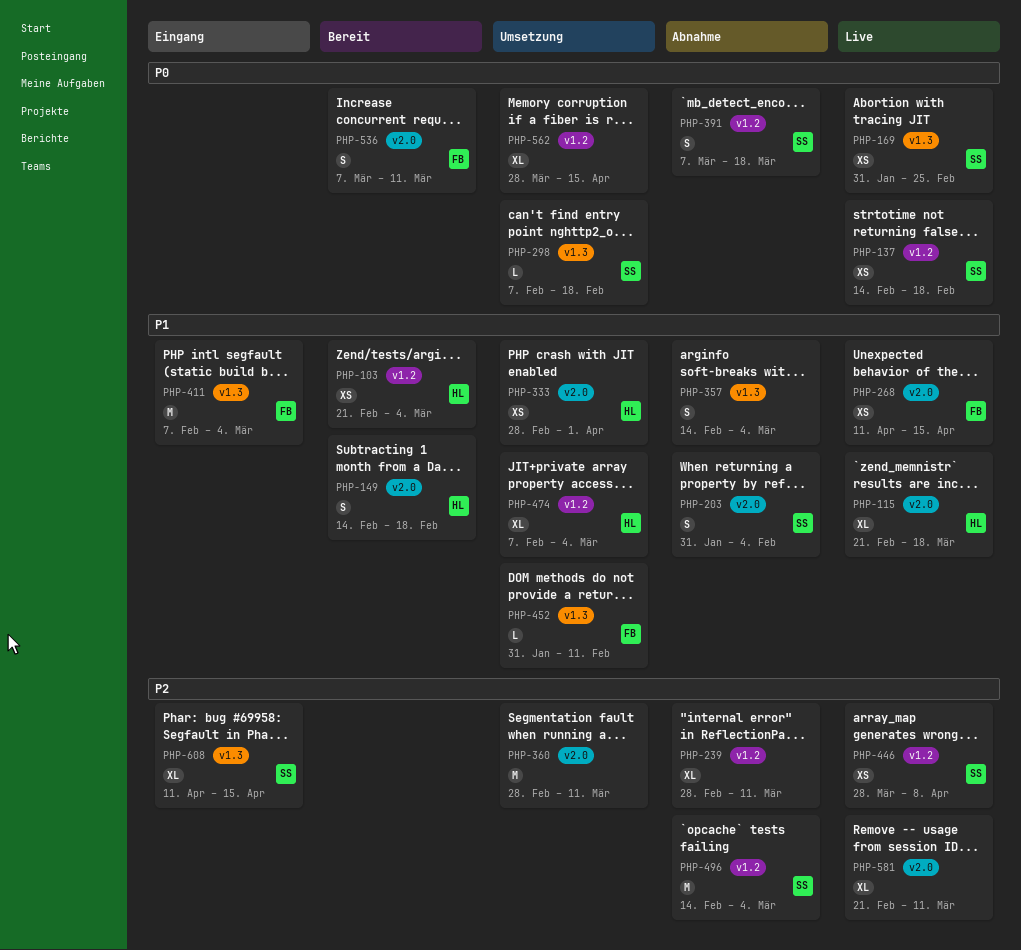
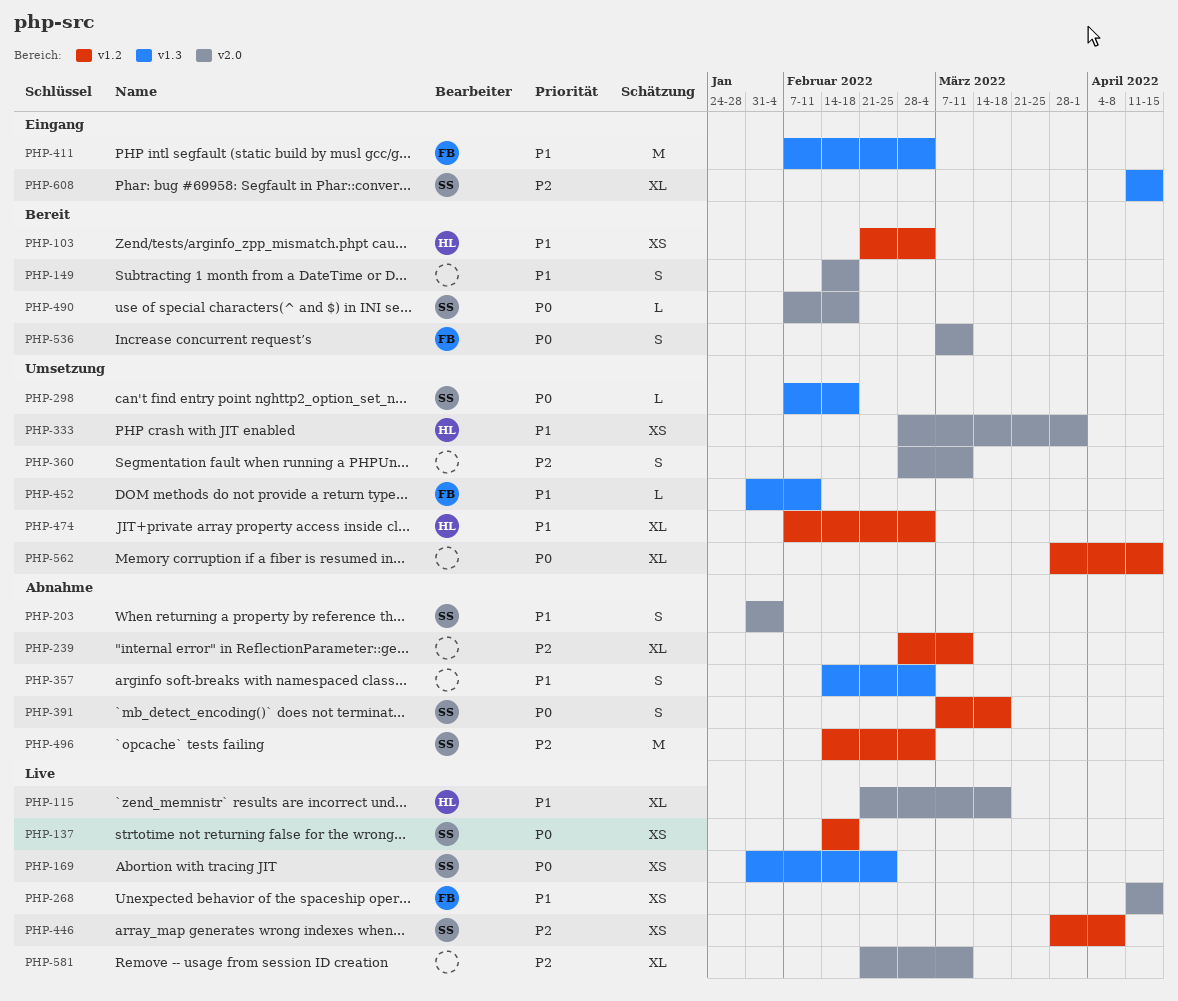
PHP-149, owner: HL -> none
PHP-360, estimate: M -> S
PHP-490: none -> present

